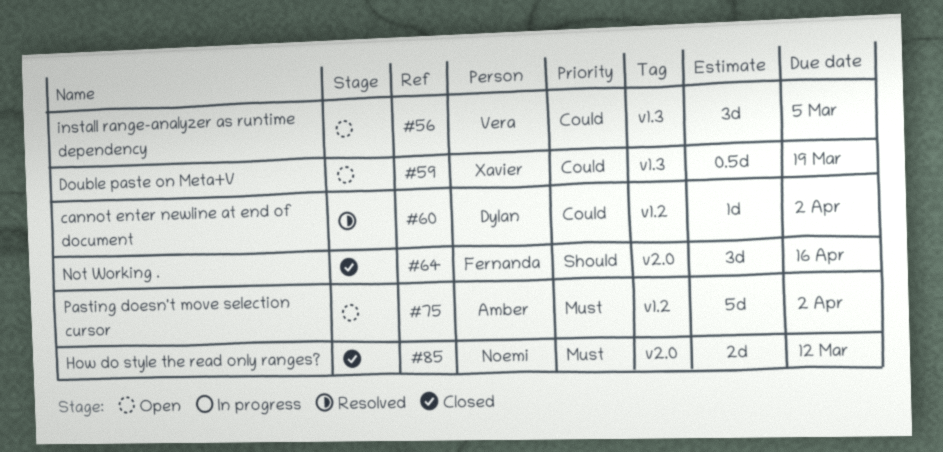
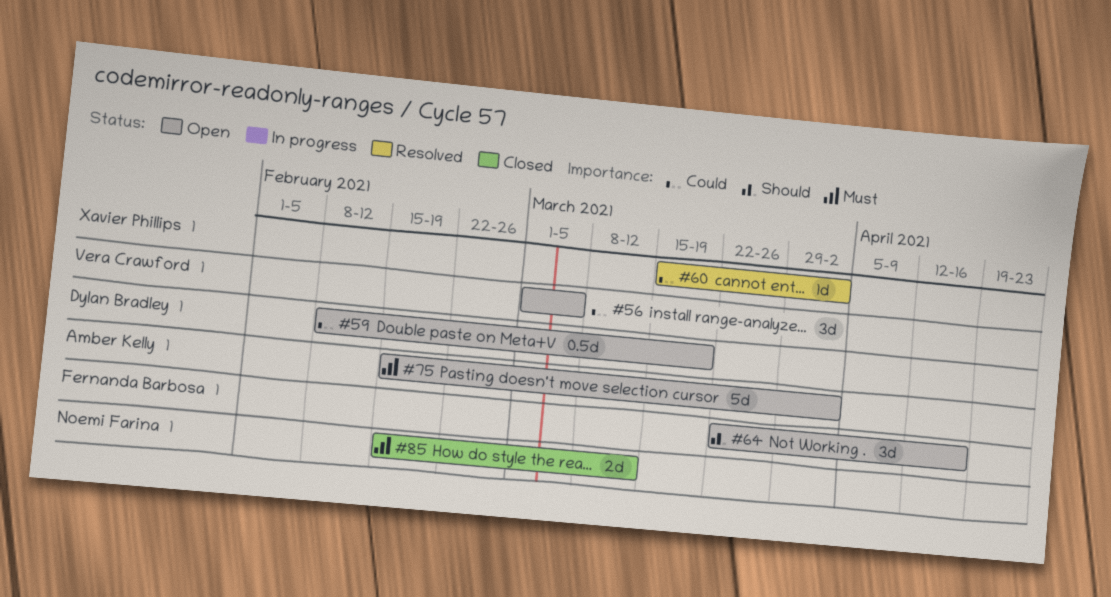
#59, owner: Xavier Phillips -> Dylan Bradley
#60, owner: Dylan Bradley -> Xavier Phillips
#64, status: Closed -> Open

